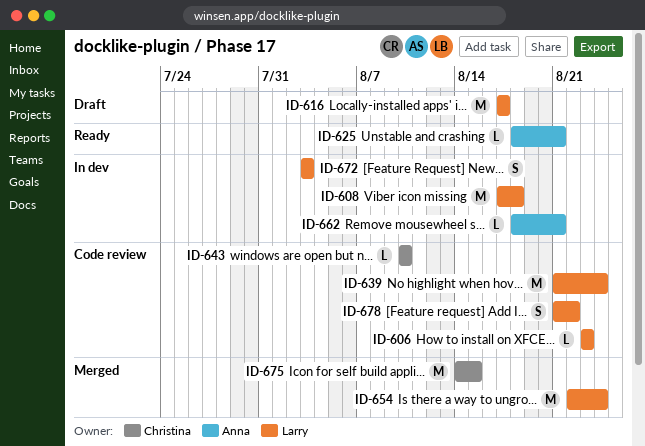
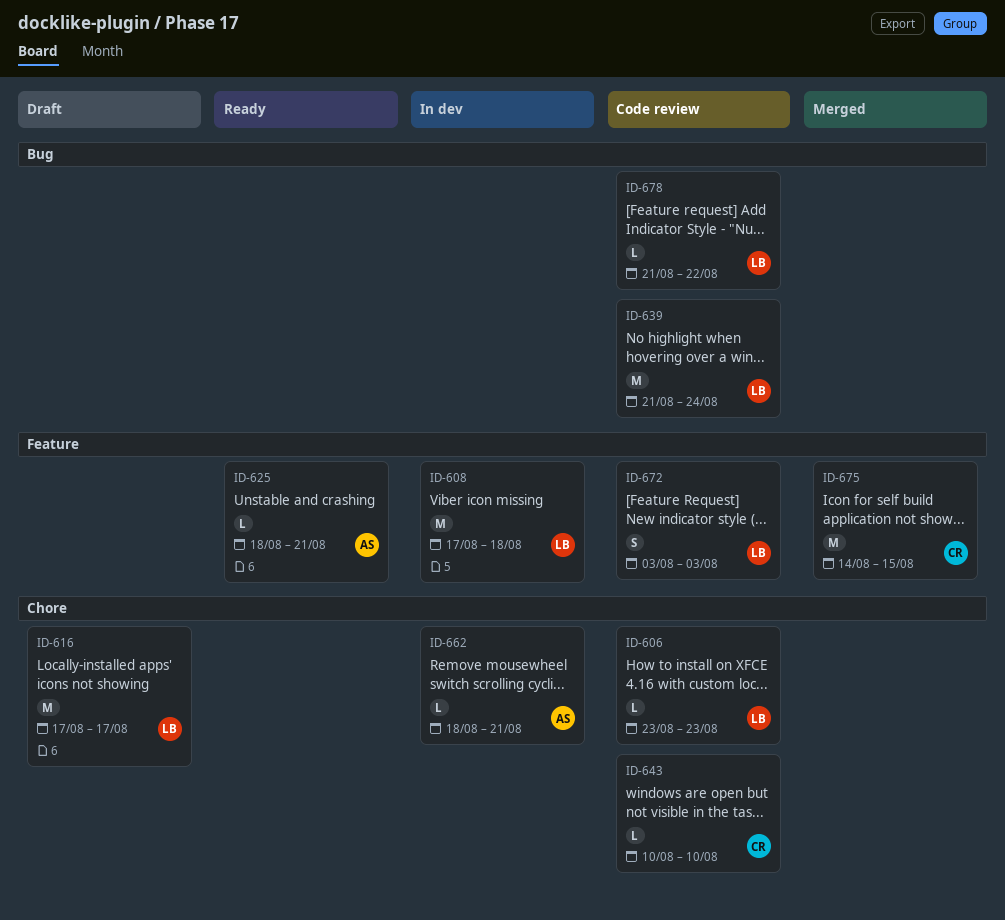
ID-654: present -> none
ID-672, status: In dev -> Code review
ID-678, estimate: S -> L

